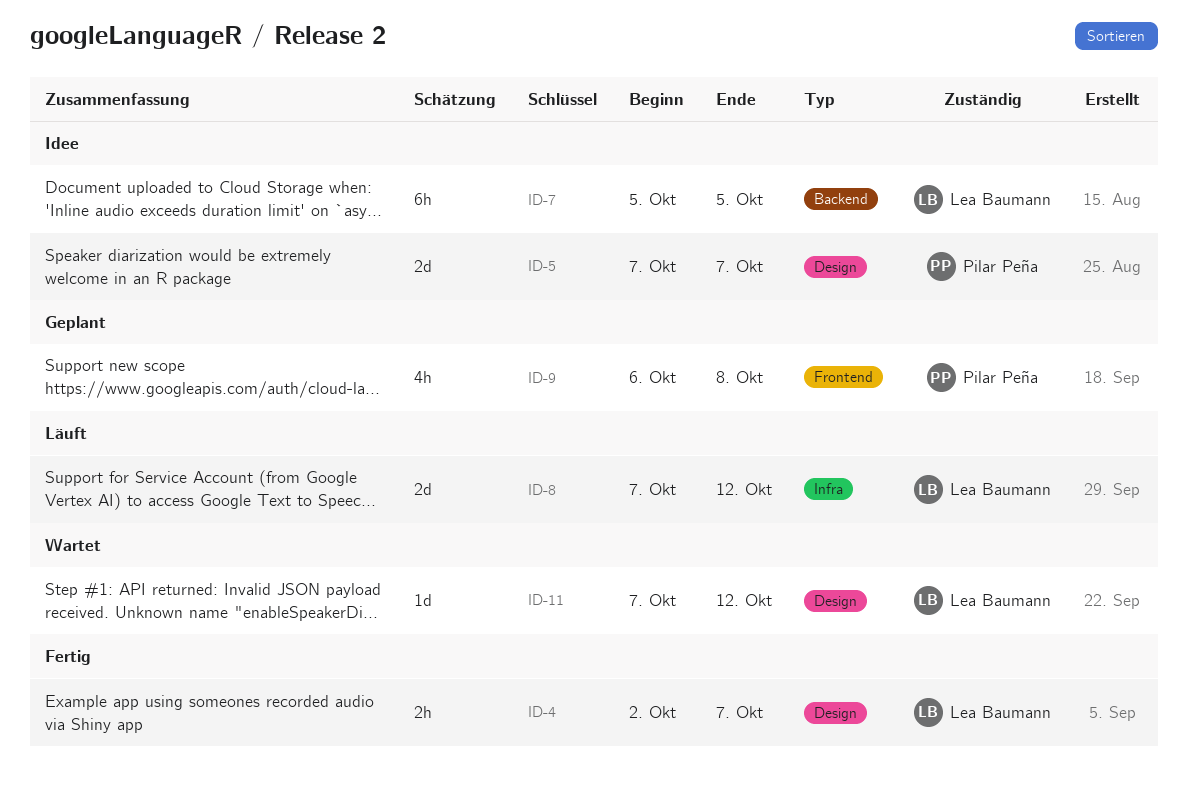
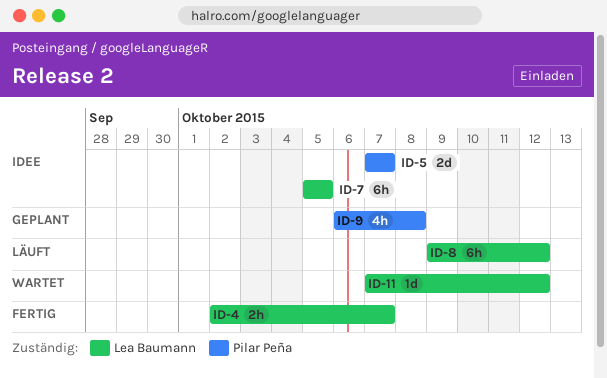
ID-8, estimate: 2d -> 6h
ID-8, start: Oct 7 -> Oct 9

